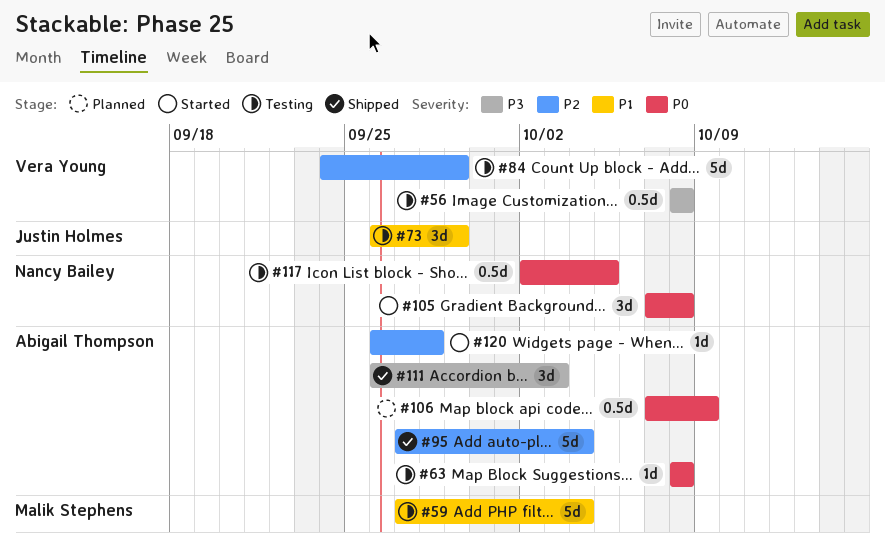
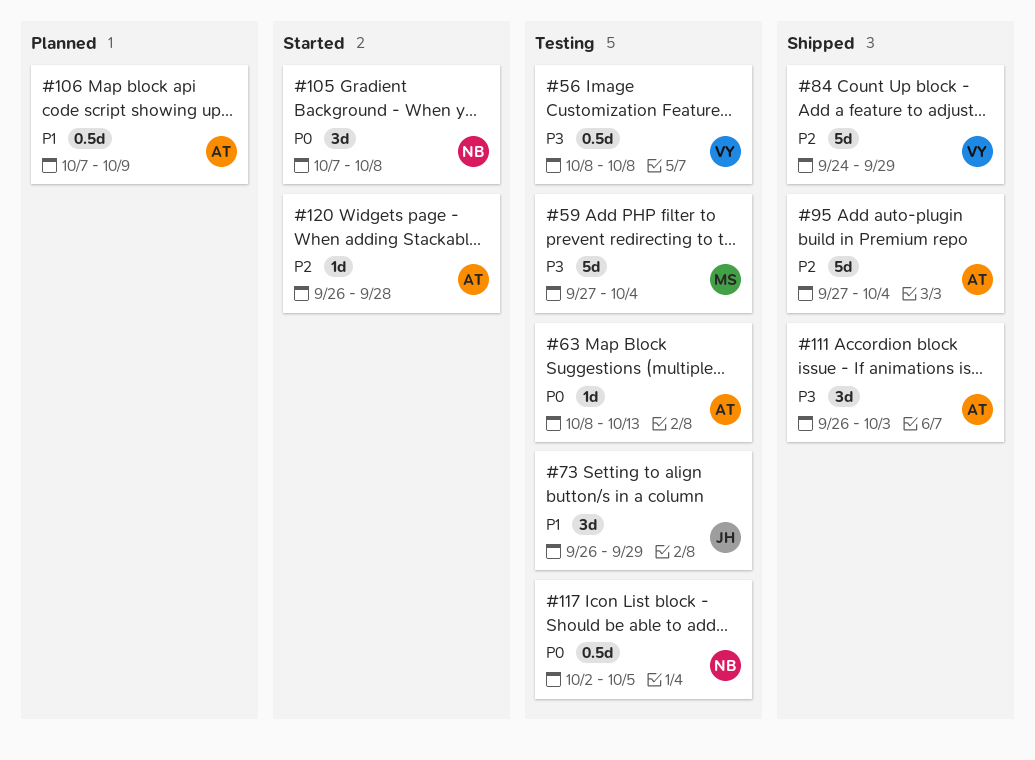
#59, priority: P1 -> P3
#63, due: Oct 8 -> Oct 13
#84, status: Testing -> Shipped
#106, priority: P0 -> P1

